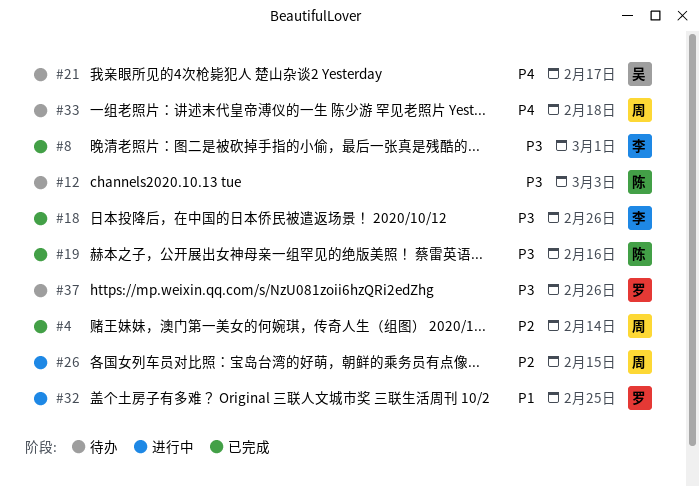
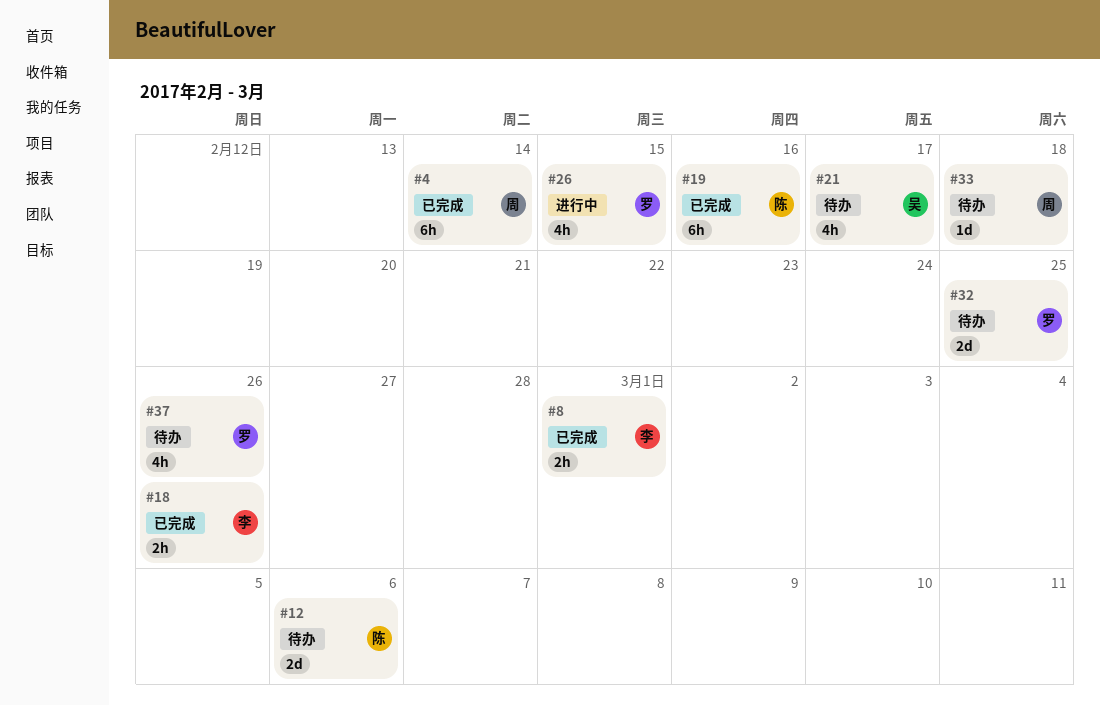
#12, due: Mar 3 -> Mar 6
#26, owner: 周 -> 罗
#32, status: 进行中 -> 待办

